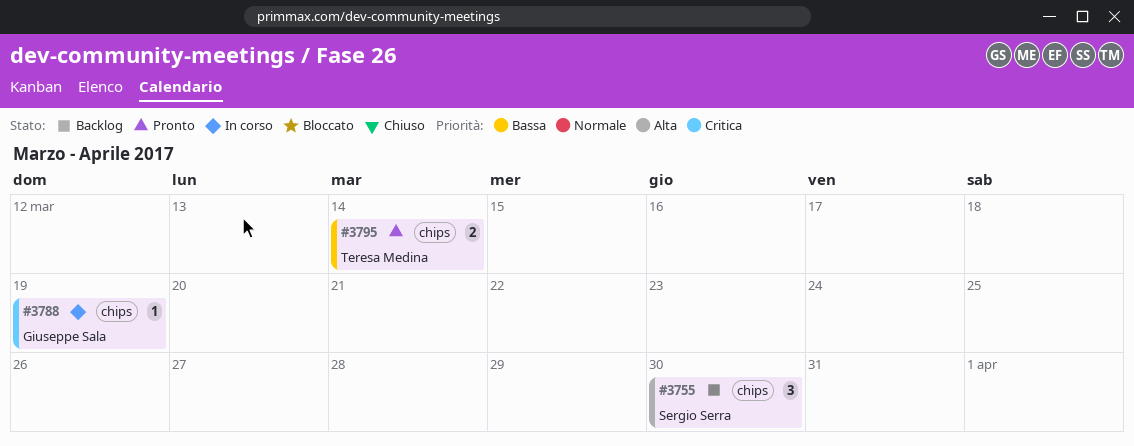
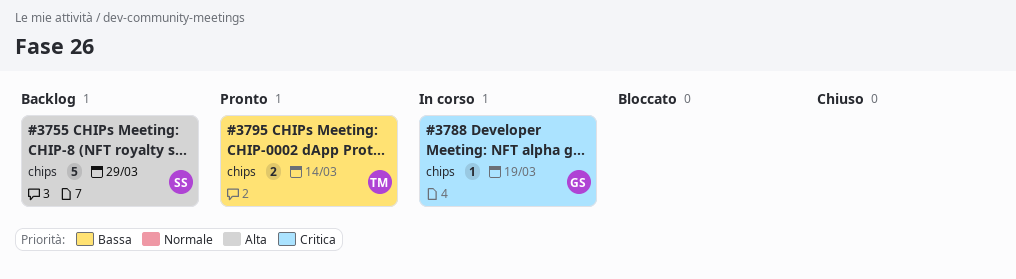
#3755, estimate: 3 -> 5
#3755, due: Mar 30 -> Mar 29

